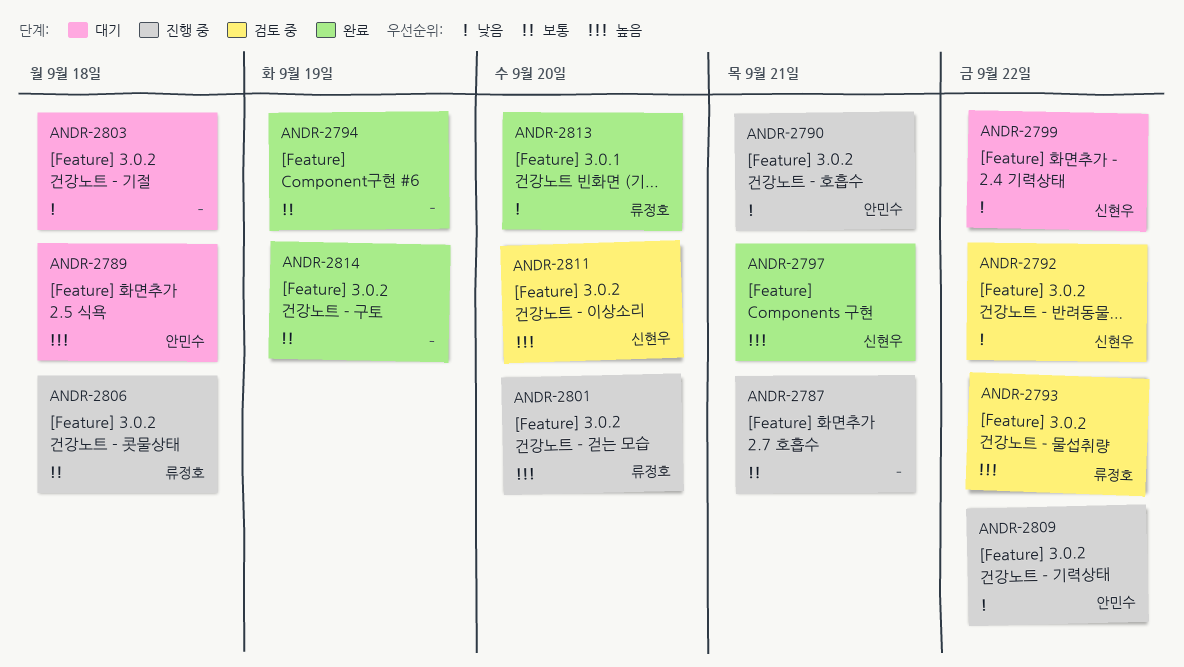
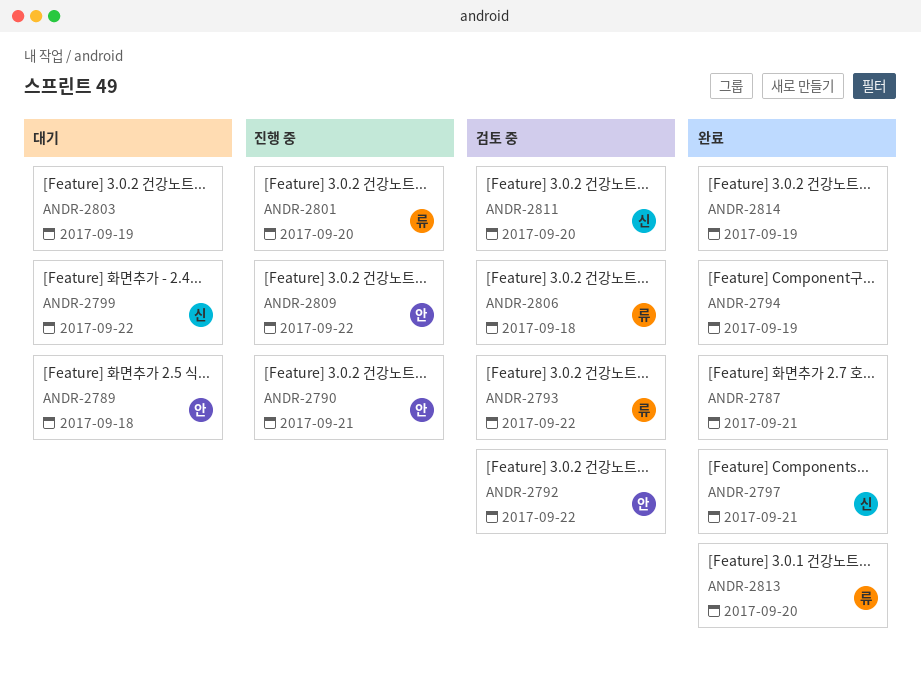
ANDR-2787, status: 진행 중 -> 완료
ANDR-2792, owner: 신현우 -> 안민수
ANDR-2803, due: Sep 18 -> Sep 19
ANDR-2806, status: 진행 중 -> 검토 중

